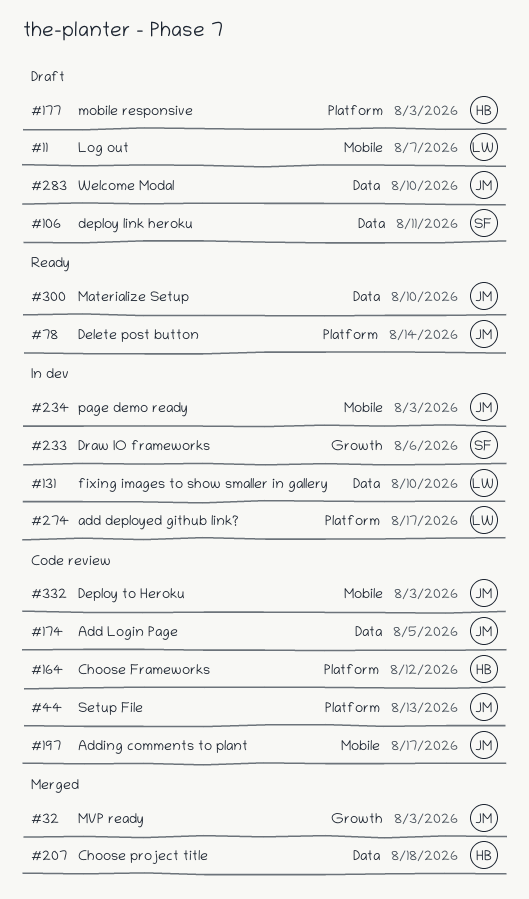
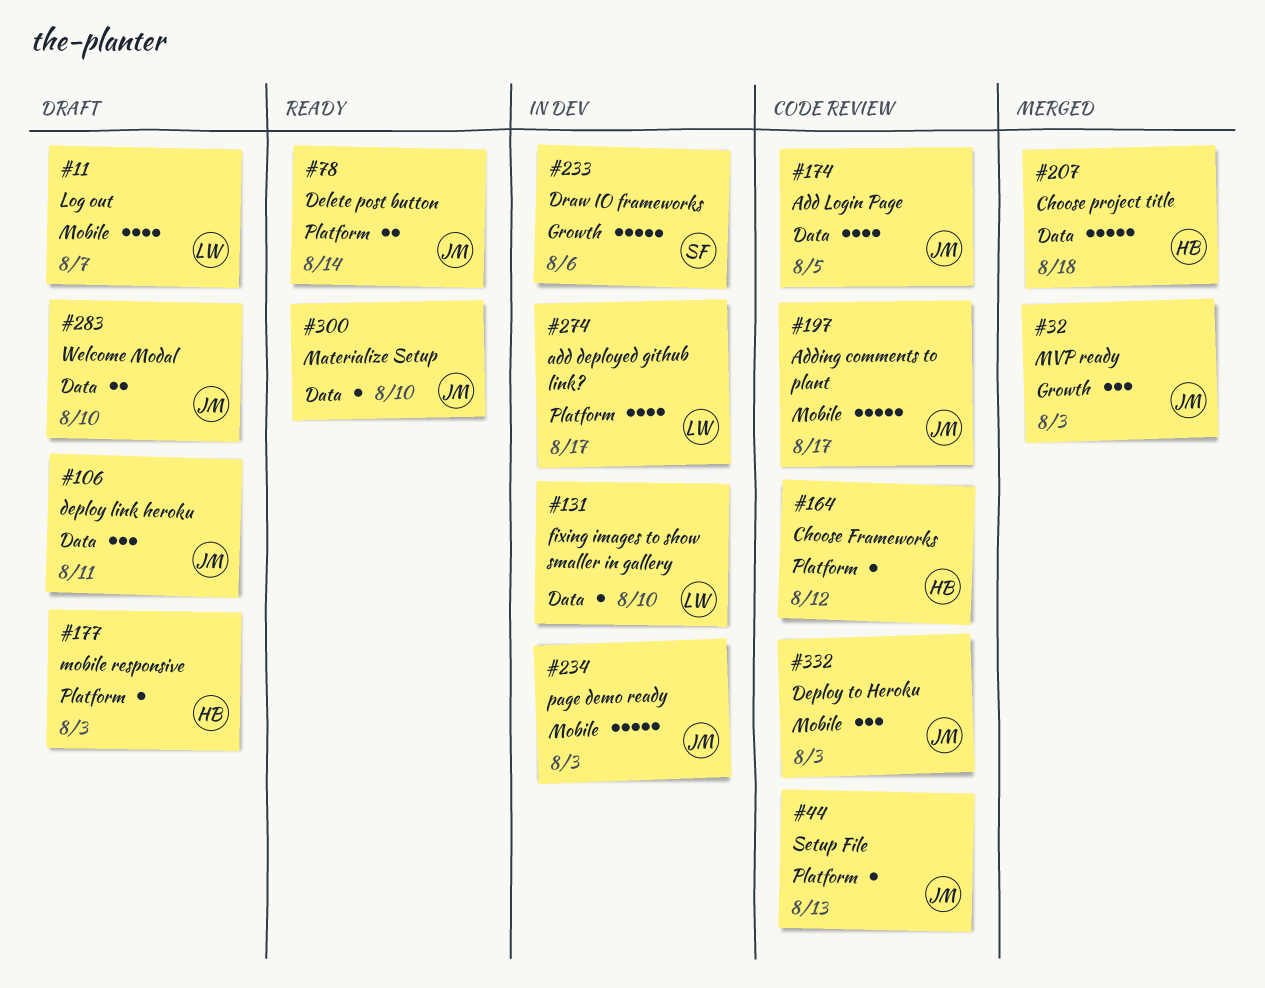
#106, owner: SF -> JM

